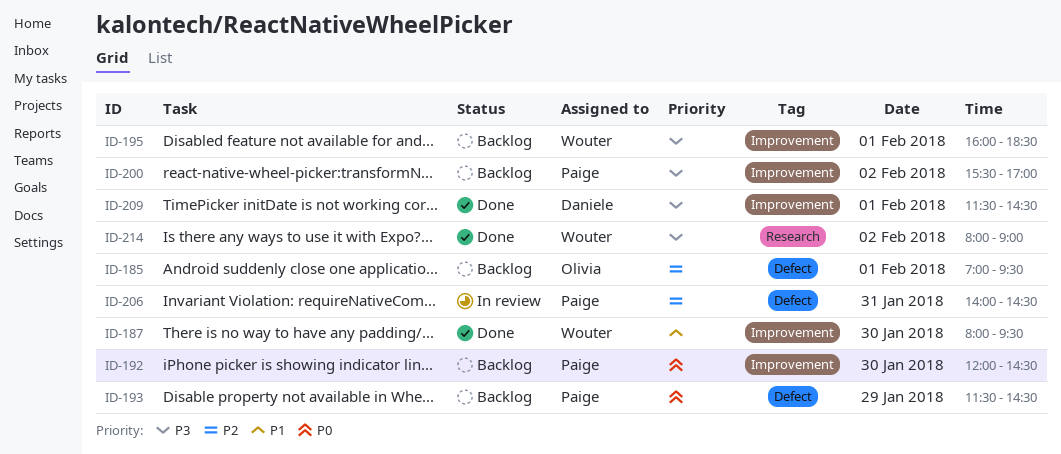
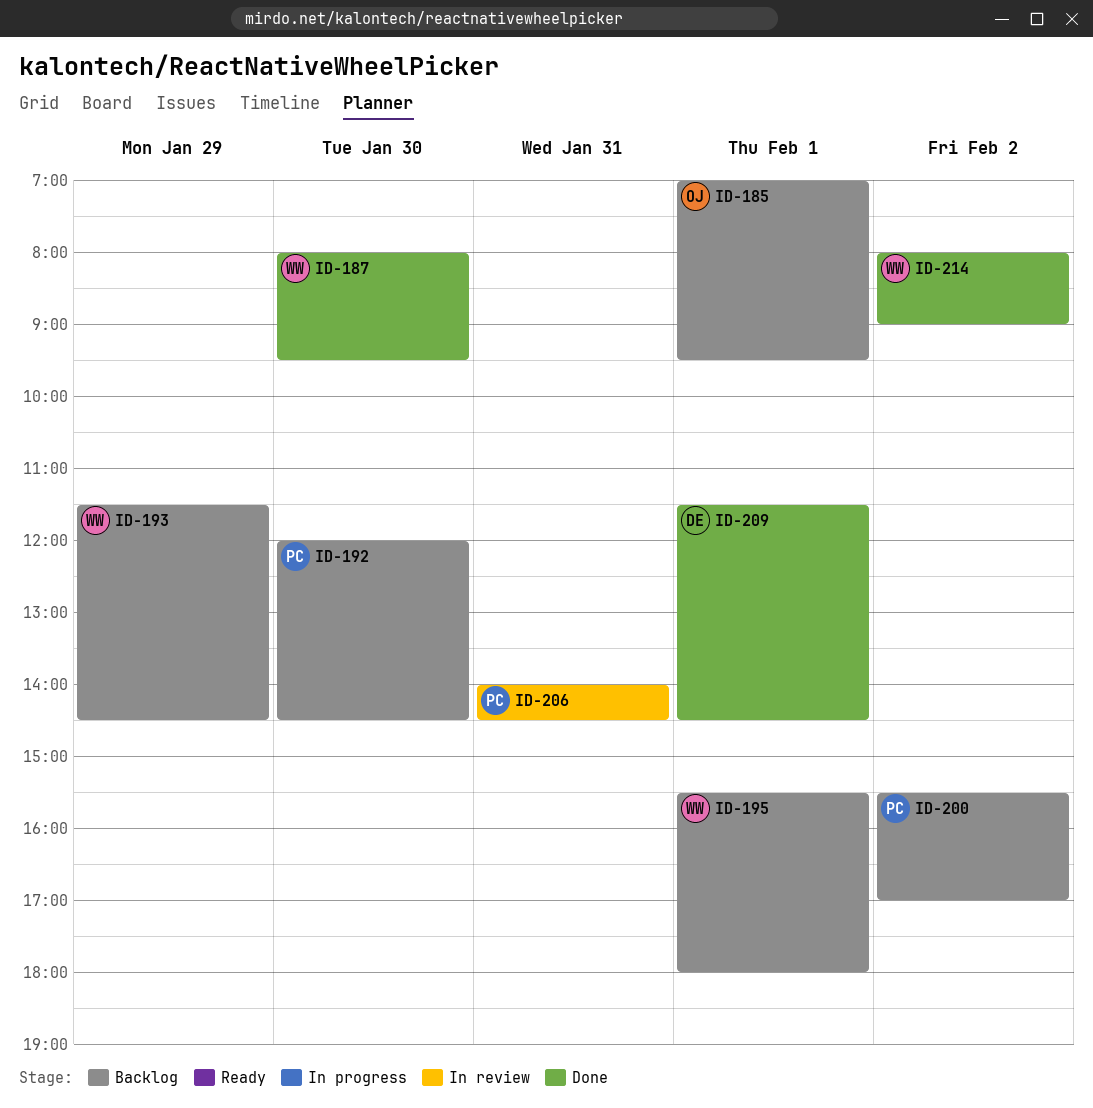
ID-193, owner: Paige -> Wouter
ID-195, begins: 16:00 -> 15:30
ID-195, ends: 18:30 -> 18:00

